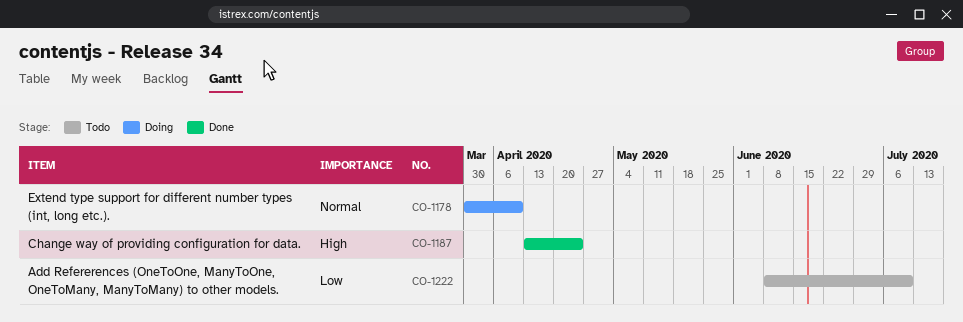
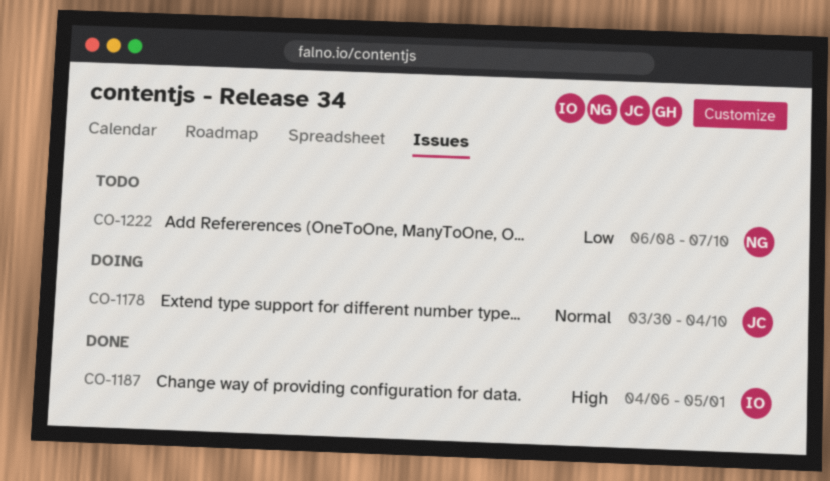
CO-1187, start: Apr 13 -> Apr 6
CO-1187, due: Apr 24 -> May 1

